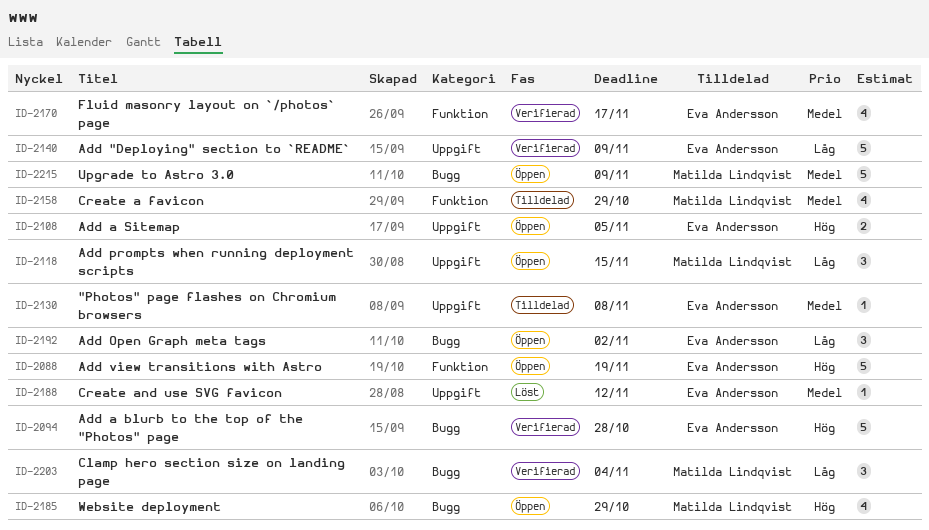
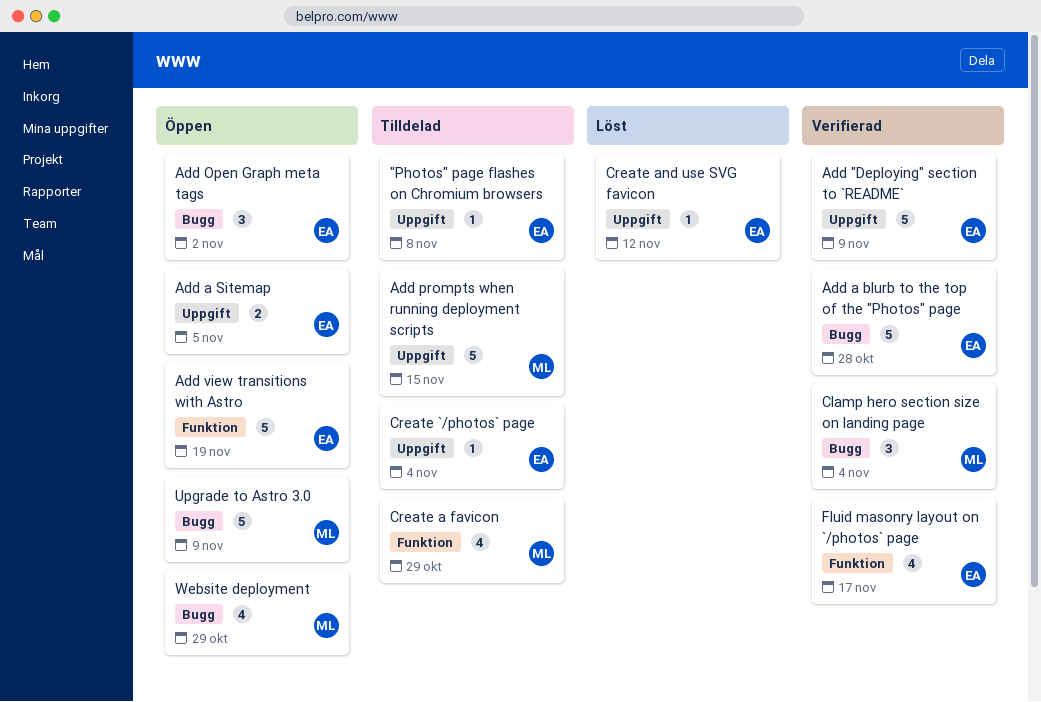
Add prompts when running deployment scripts, status: Öppen -> Tilldelad
Add prompts when running deployment scripts, estimate: 3 -> 5
Create `/photos` page: none -> present

